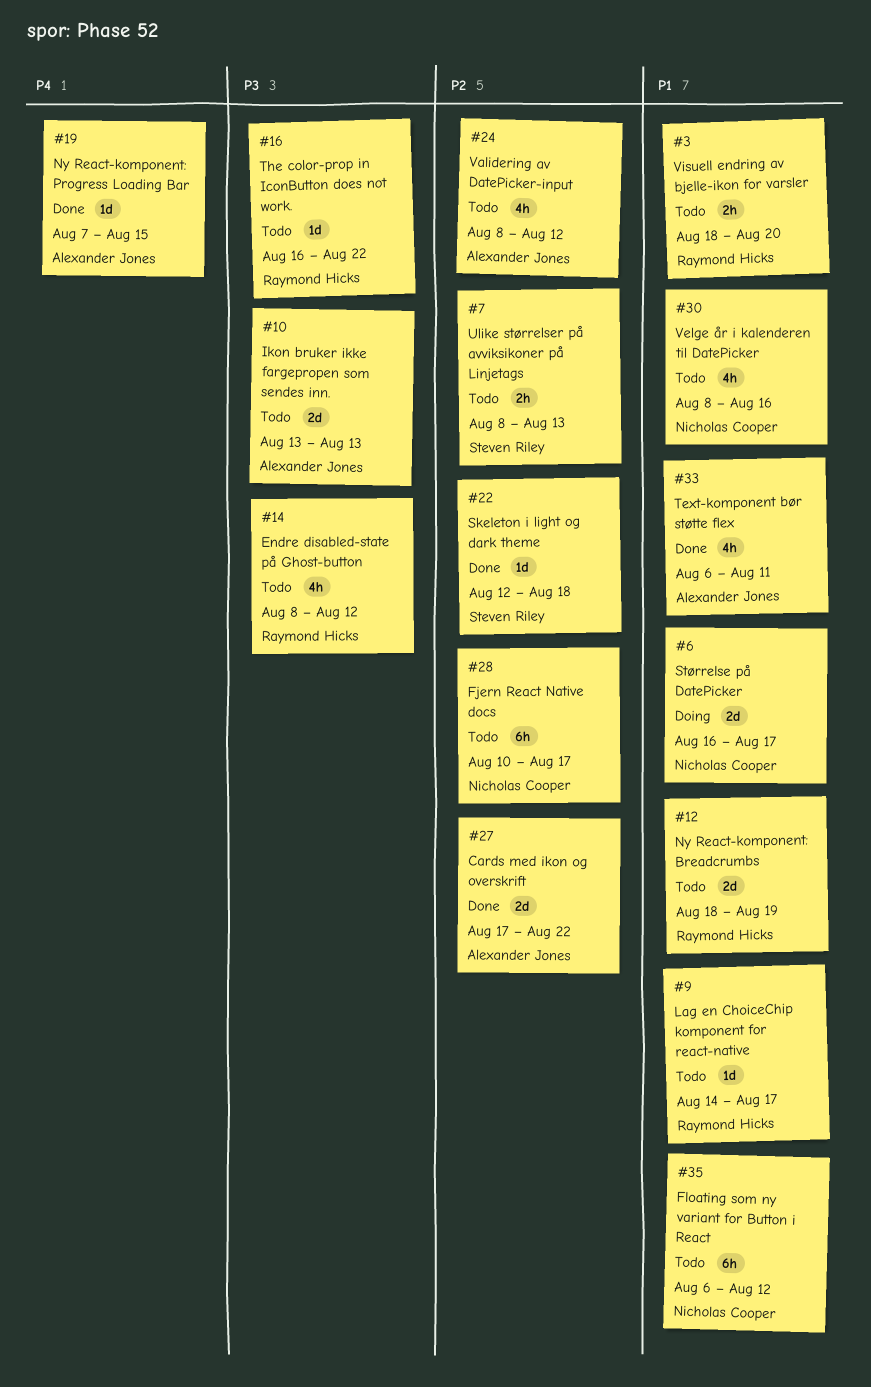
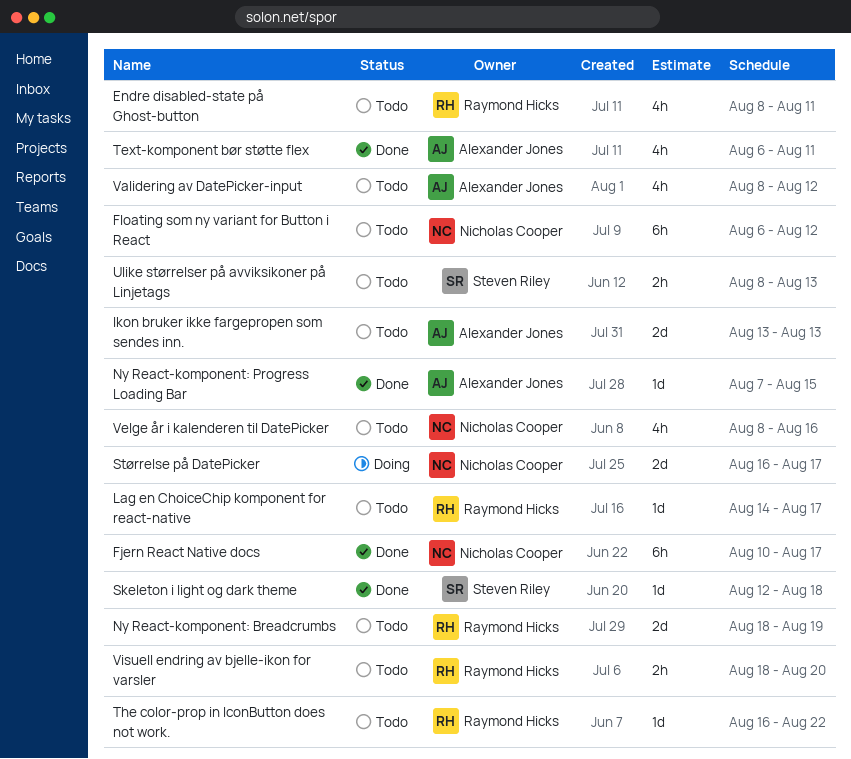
Cards med ikon og overskrift: present -> none
Endre disabled-state på Ghost-button, due: Aug 12 -> Aug 11
Fjern React Native docs, status: Todo -> Done

